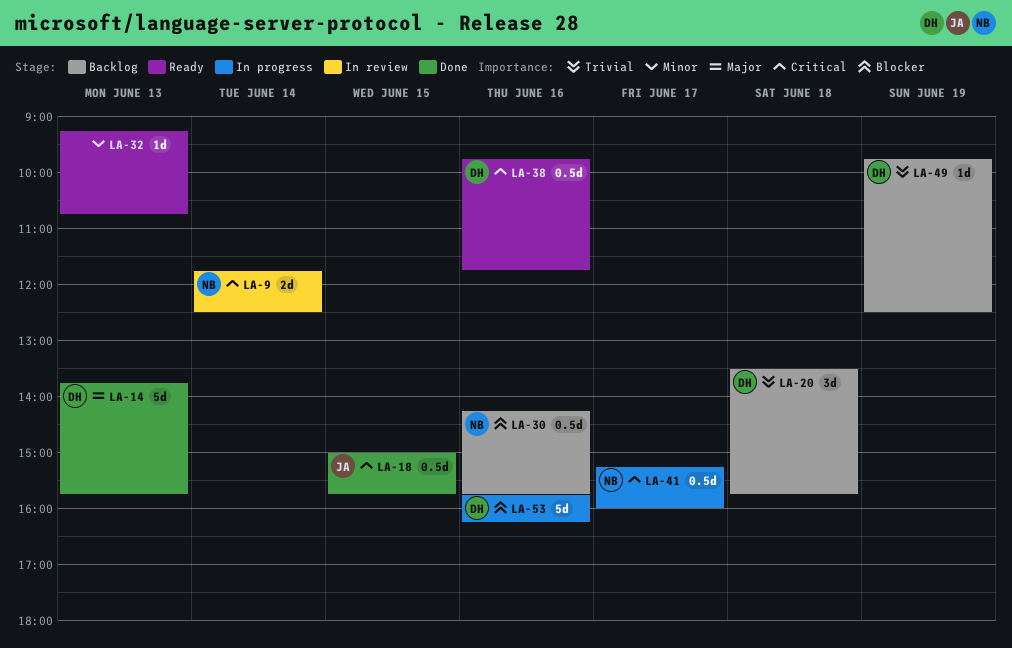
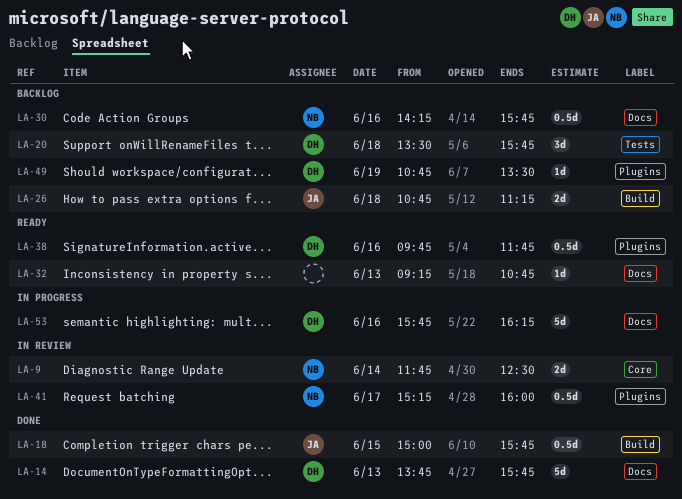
LA-26: none -> present
LA-41, status: In progress -> In review
LA-49, begins: 09:45 -> 10:45
LA-49, ends: 12:30 -> 13:30

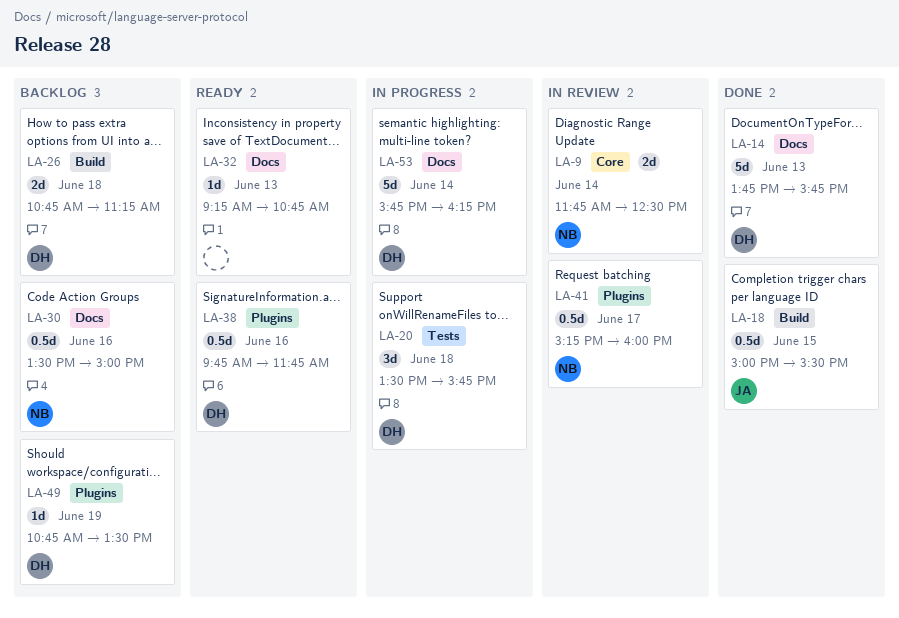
LA-18, ends: 15:45 -> 15:30
LA-20, status: Backlog -> In progress
LA-26, owner: JA -> DH
LA-30, begins: 14:15 -> 13:30
LA-30, ends: 15:45 -> 15:00
LA-53, day: Jun 16 -> Jun 14

